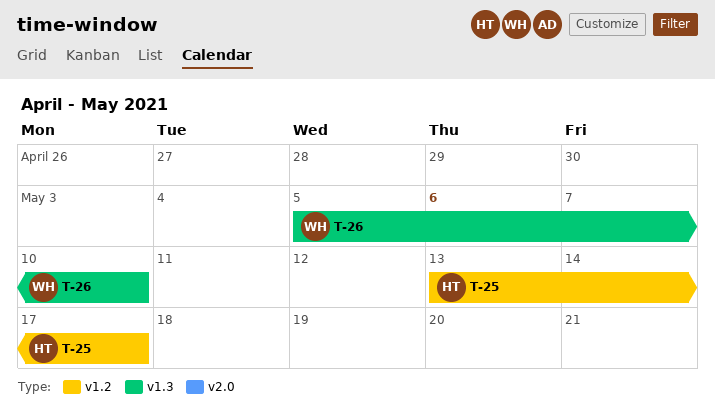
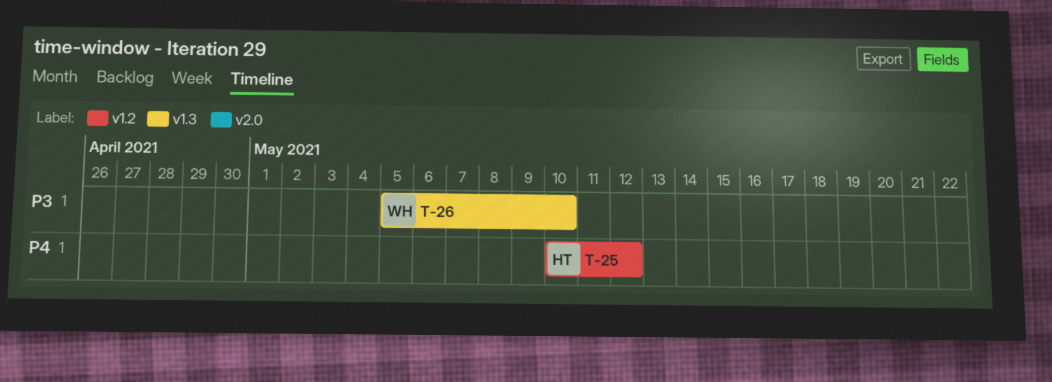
T-25, start: May 13 -> May 10
T-25, due: May 17 -> May 12

